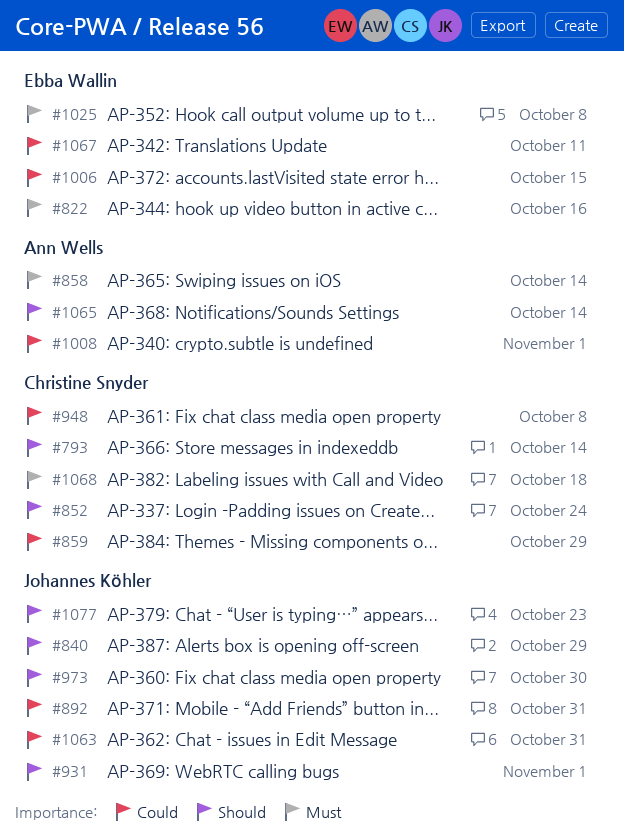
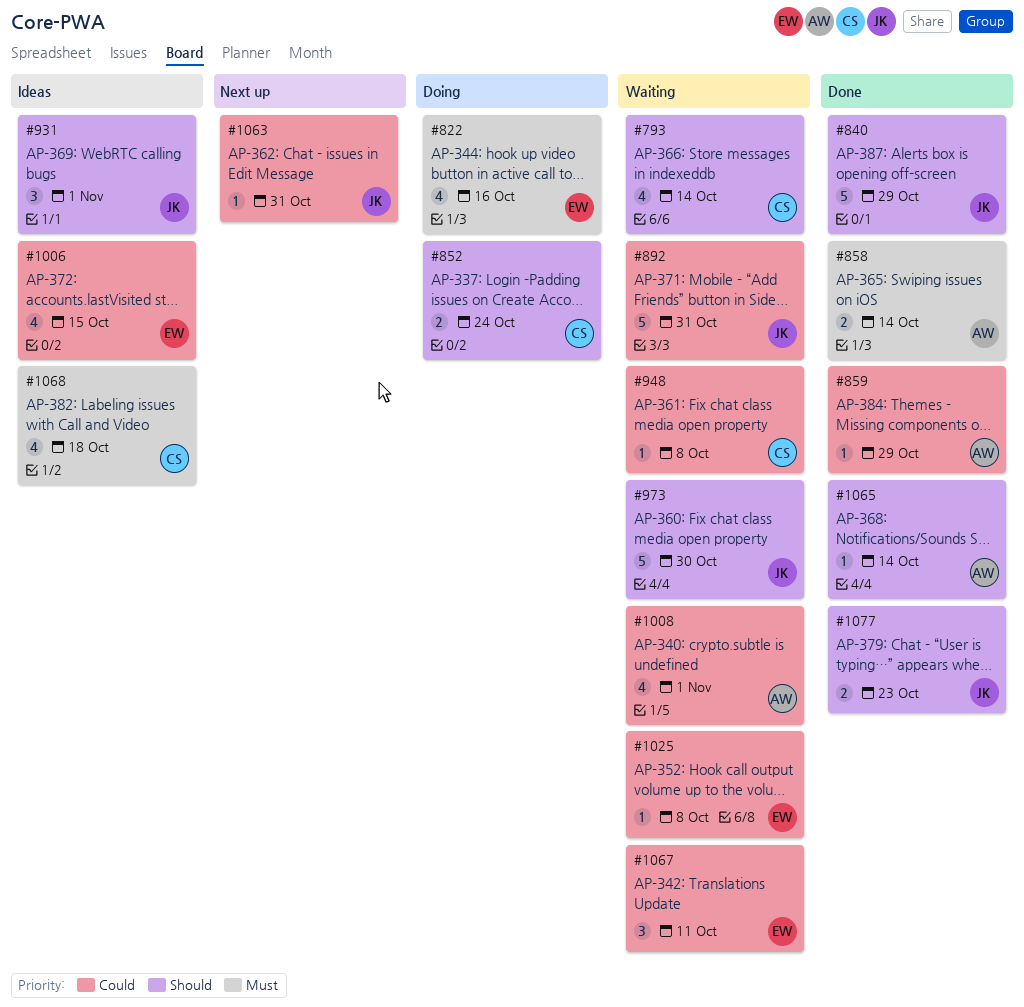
#859, owner: Christine Snyder -> Ann Wells
#1025, priority: Must -> Could

